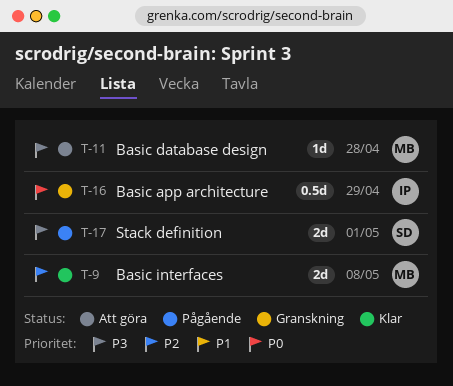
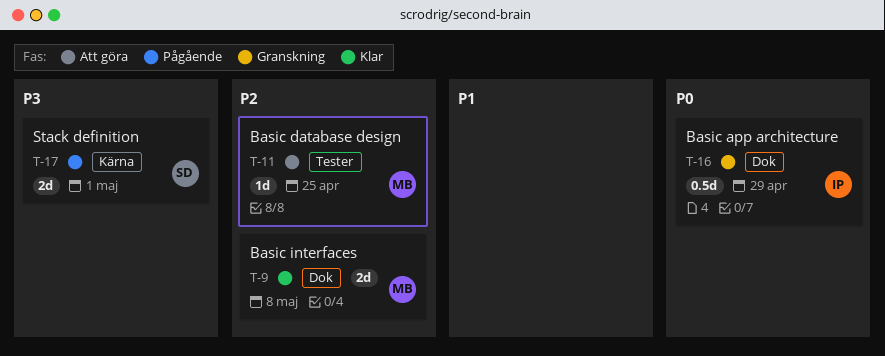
T-11, priority: P3 -> P2
T-11, due: Apr 28 -> Apr 25

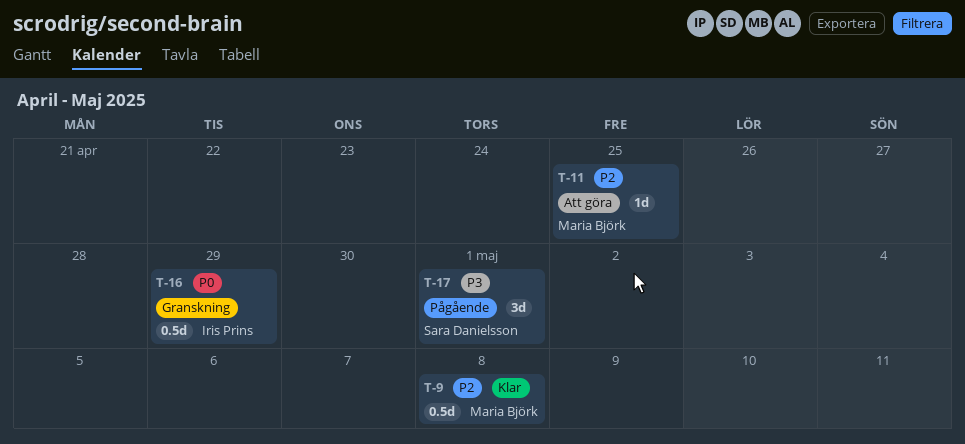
T-9, estimate: 2d -> 0.5d
T-17, estimate: 2d -> 3d

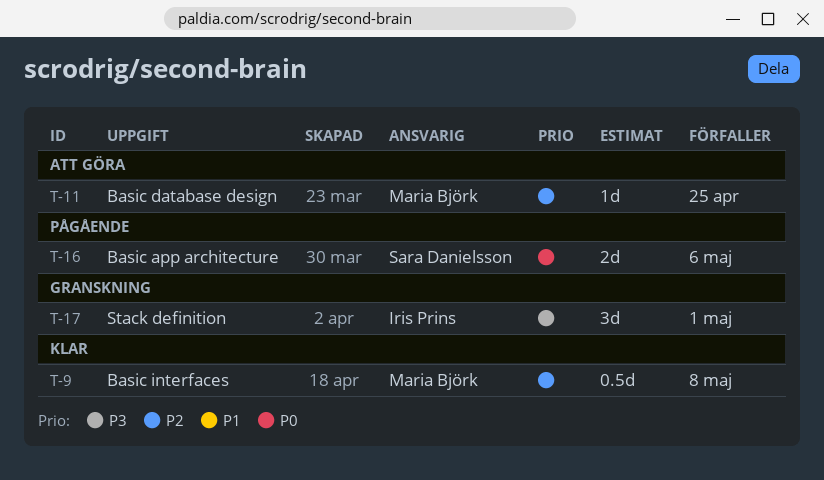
T-16, status: Granskning -> Pågående
T-16, owner: Iris Prins -> Sara Danielsson
T-16, estimate: 0.5d -> 2d
T-16, due: Apr 29 -> May 6
T-17, status: Pågående -> Granskning
T-17, owner: Sara Danielsson -> Iris Prins

